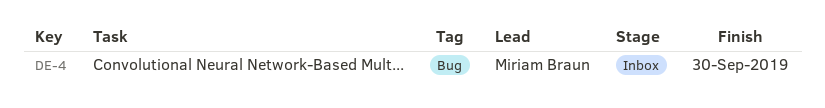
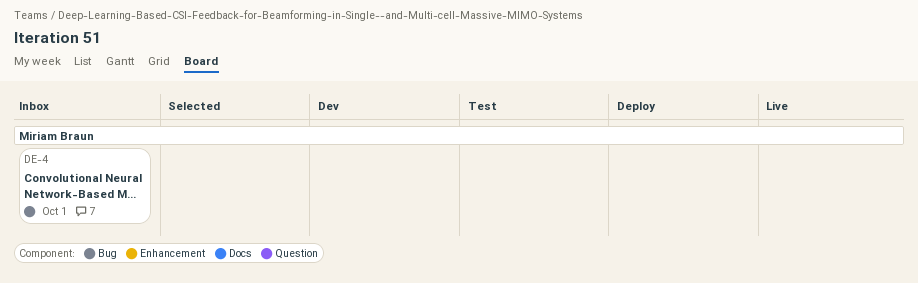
DE-4, due: Sep 30 -> Oct 1

